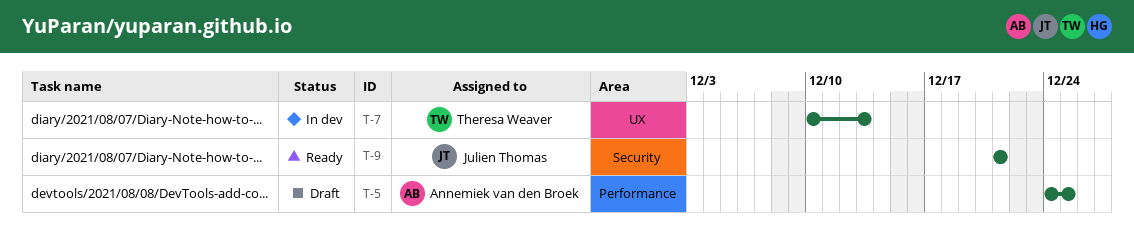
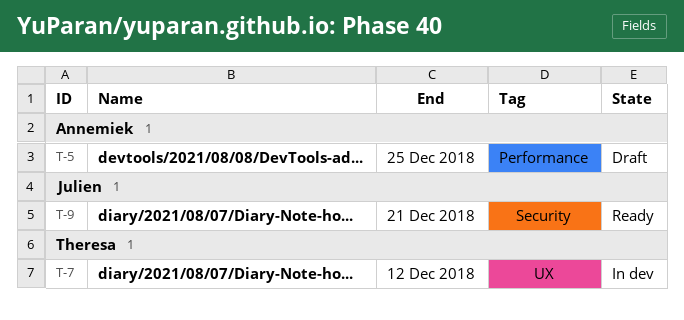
T-7, due: Dec 13 -> Dec 12

